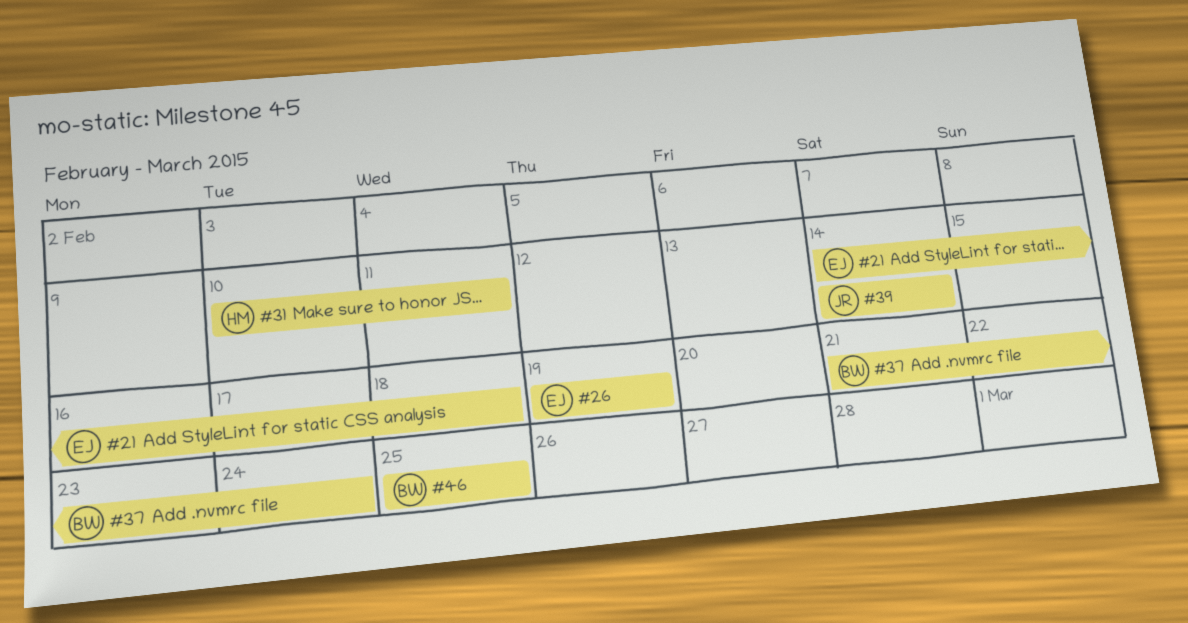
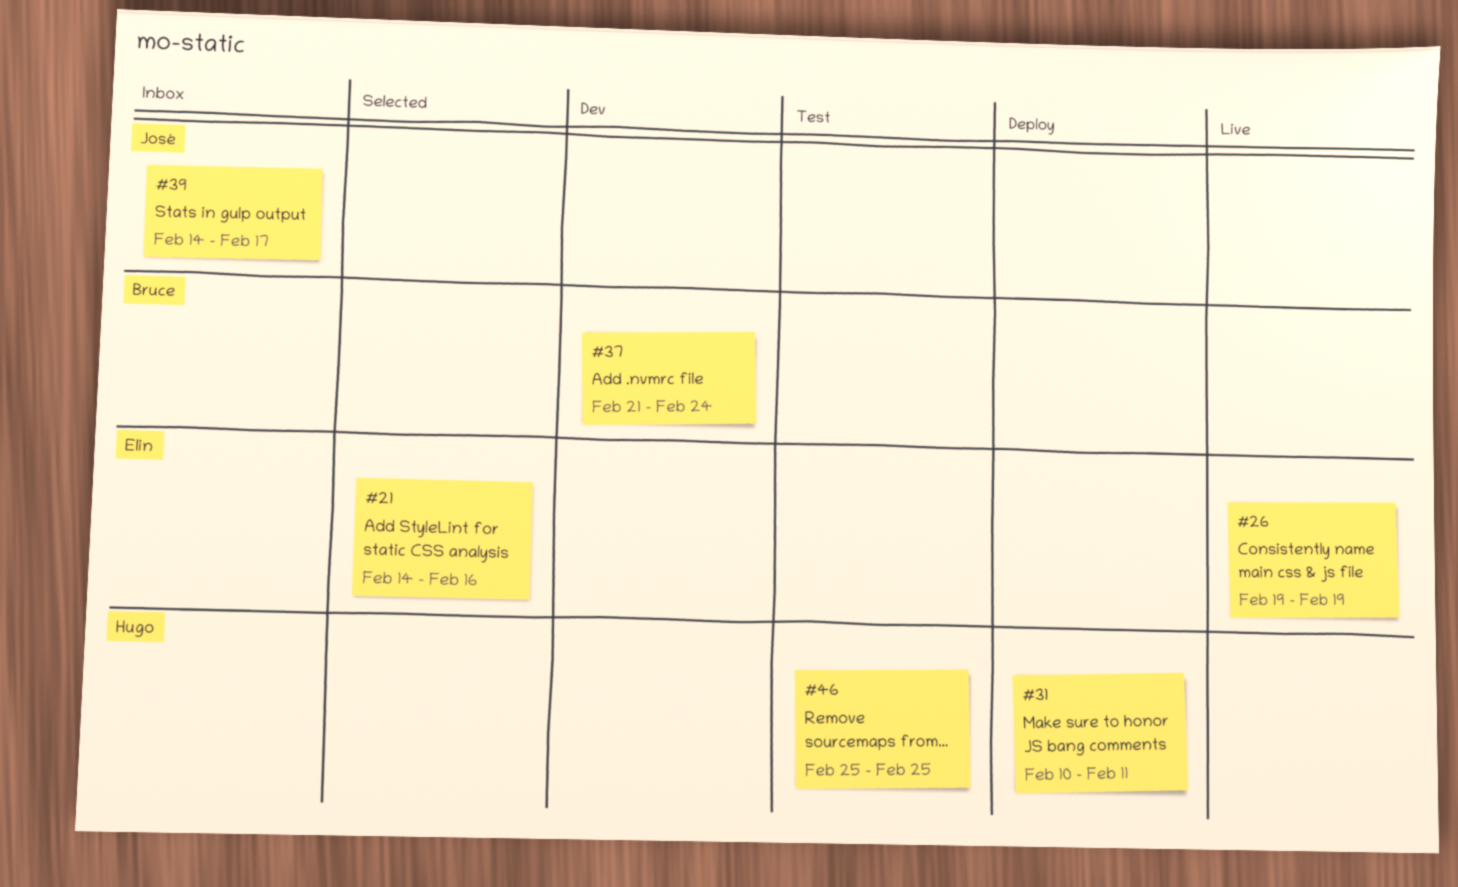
#21, due: Feb 18 -> Feb 16
#39, due: Feb 14 -> Feb 17
#46, owner: Bruce -> Hugo

